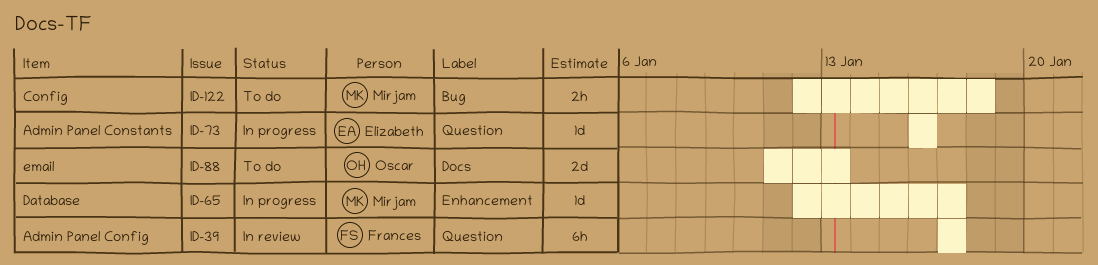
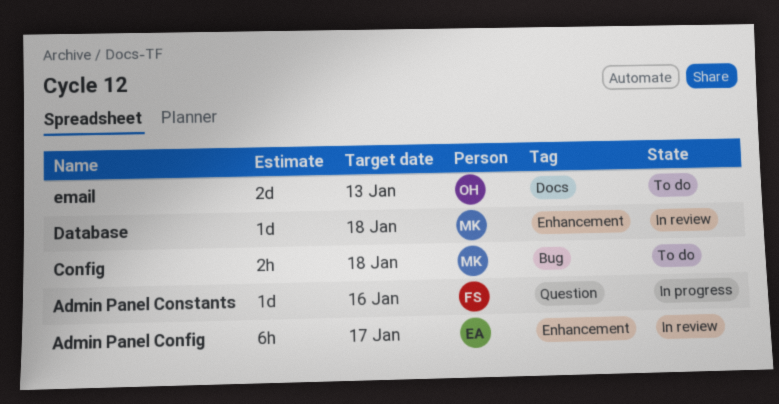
Admin Panel Config, owner: Frances -> Elizabeth
Admin Panel Config, label: Question -> Enhancement
Admin Panel Constants, owner: Elizabeth -> Frances
Database, status: In progress -> In review
Database, due: Jan 17 -> Jan 18

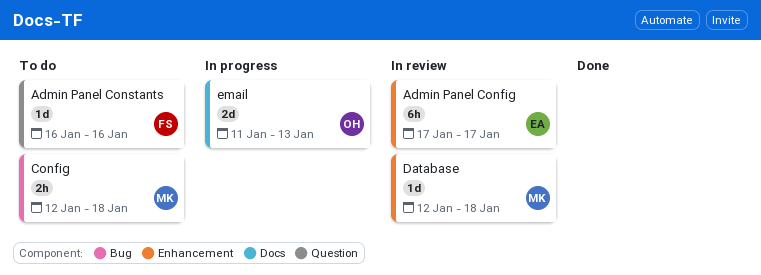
Admin Panel Constants, status: In progress -> To do
email, status: To do -> In progress

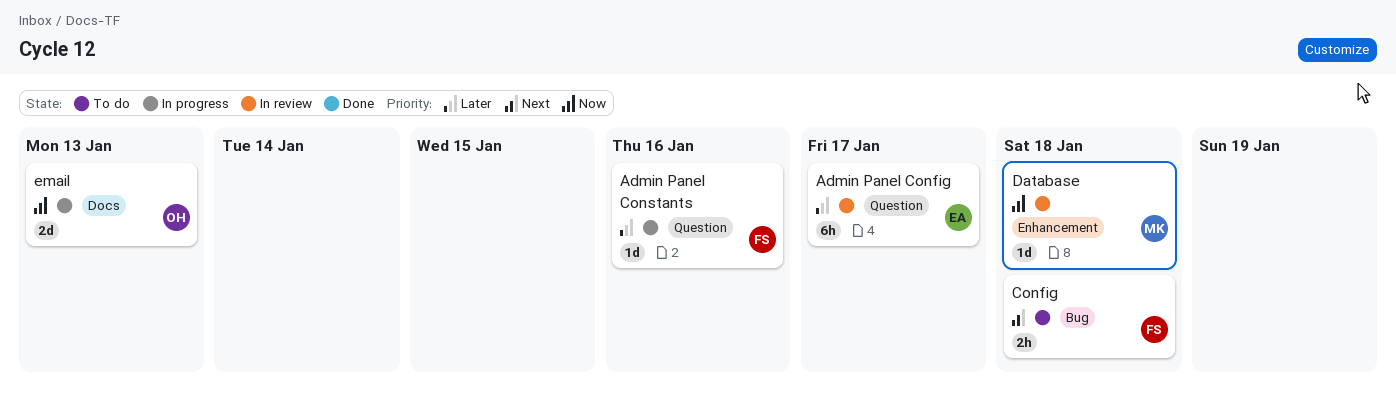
Admin Panel Config, label: Enhancement -> Question
Admin Panel Constants, status: To do -> In progress
Config, owner: MK -> FS

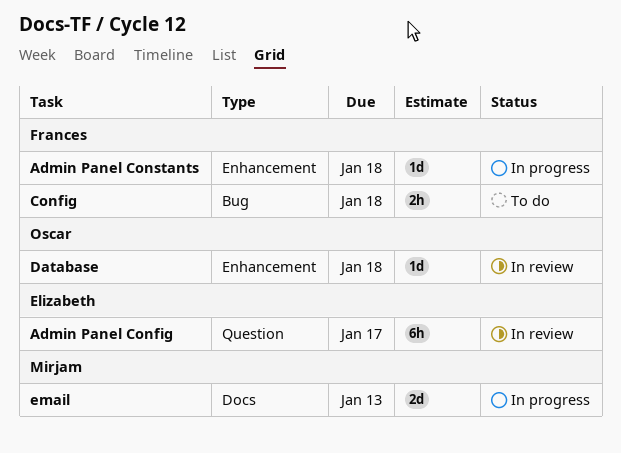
Admin Panel Constants, label: Question -> Enhancement
Admin Panel Constants, due: Jan 16 -> Jan 18
Database, owner: Mirjam -> Oscar
email, owner: Oscar -> Mirjam

